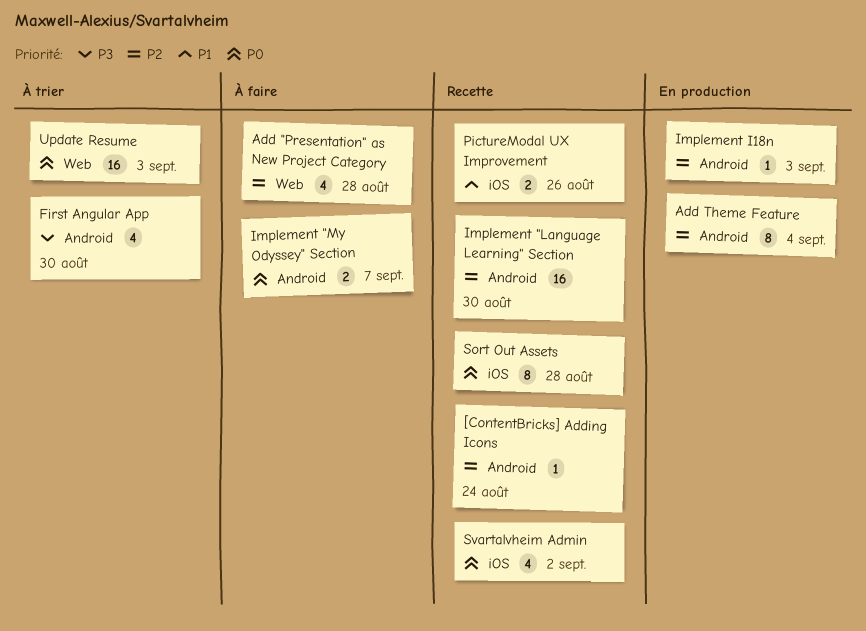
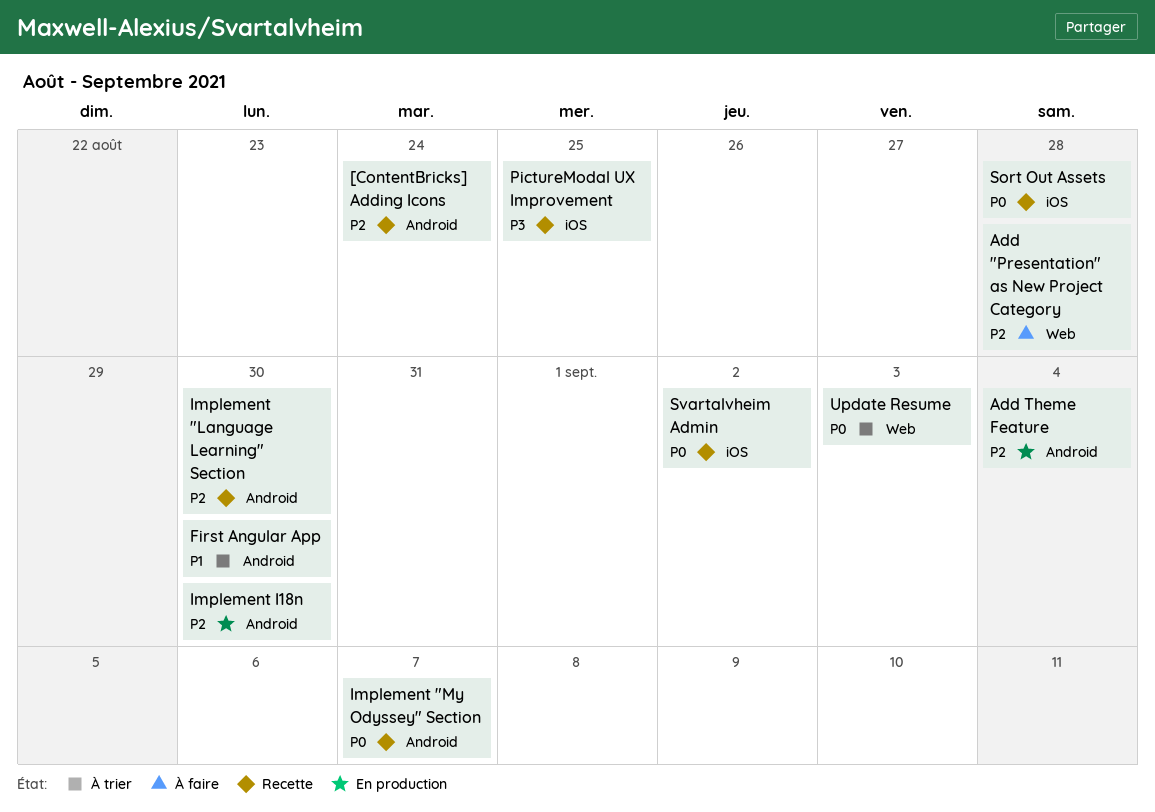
First Angular App, priority: P3 -> P1
Implement "My Odyssey" Section, status: À faire -> Recette
Implement I18n, due: Sep 3 -> Aug 30
PictureModal UX Improvement, priority: P1 -> P3
PictureModal UX Improvement, due: Aug 26 -> Aug 25

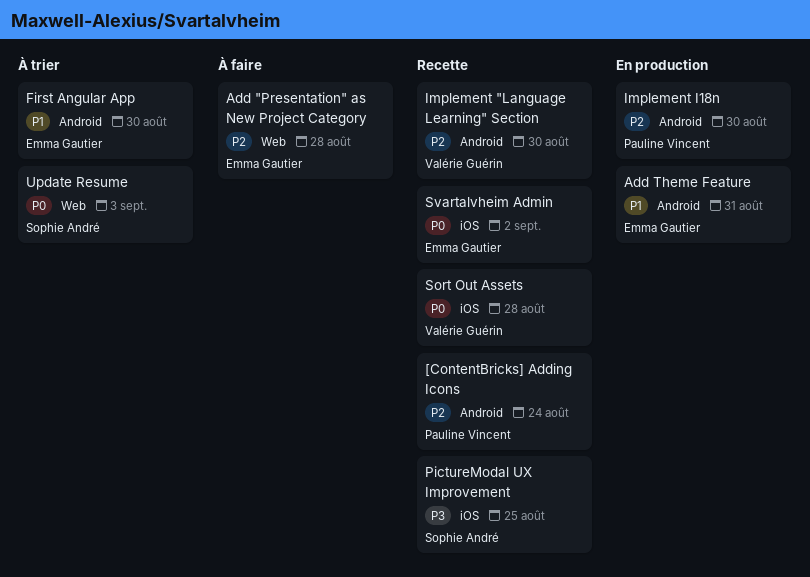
Add Theme Feature, priority: P2 -> P1
Add Theme Feature, due: Sep 4 -> Aug 31
Implement "My Odyssey" Section: present -> none

